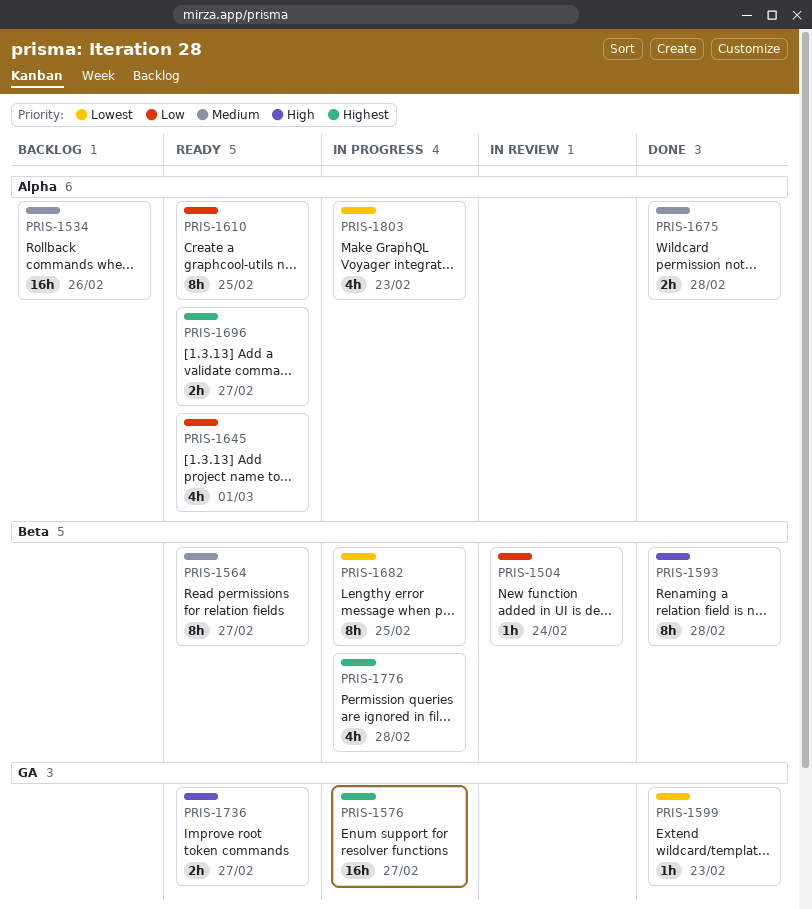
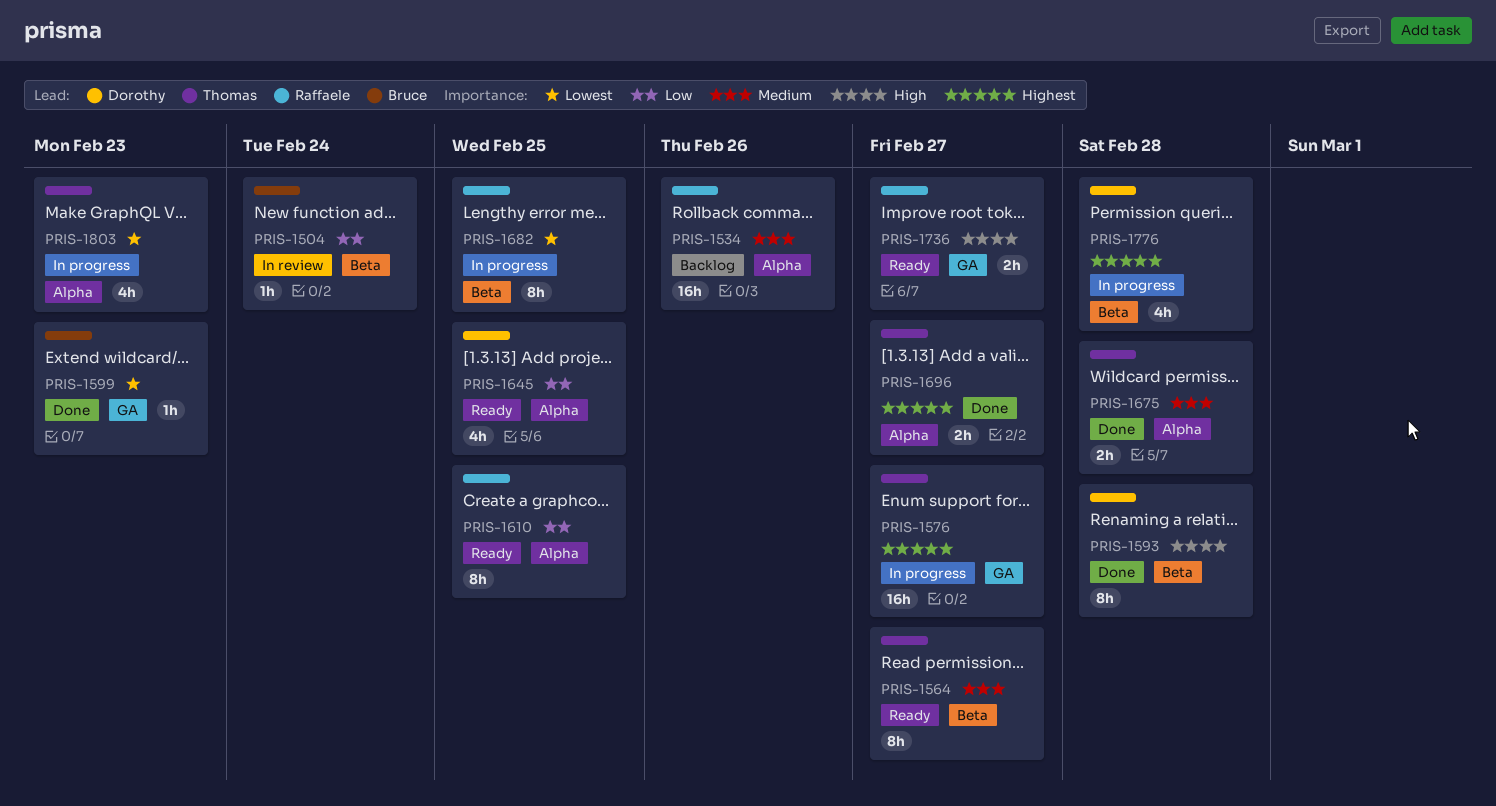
PRIS-1645, due: Mar 1 -> Feb 25
PRIS-1696, status: Ready -> Done

